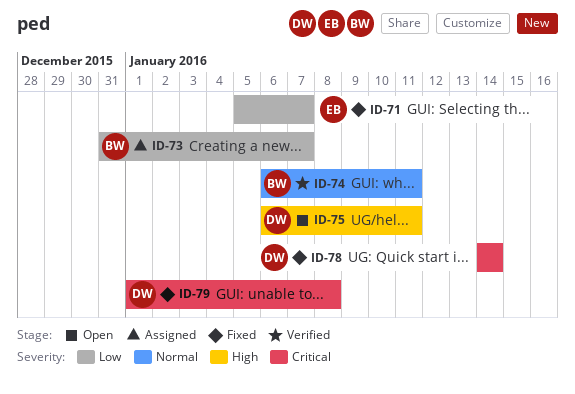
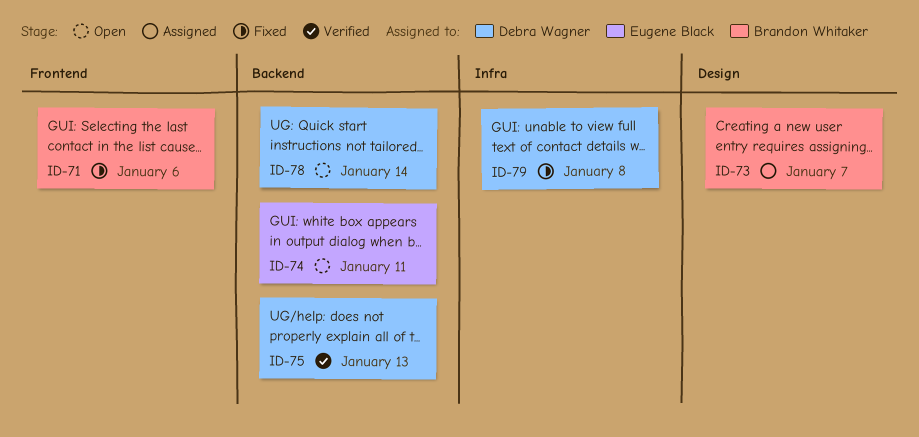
ID-71, owner: Eugene Black -> Brandon Whitaker
ID-71, due: Jan 7 -> Jan 6
ID-74, status: Verified -> Open
ID-74, owner: Brandon Whitaker -> Eugene Black
ID-75, status: Open -> Verified
ID-75, due: Jan 11 -> Jan 13
ID-78, status: Fixed -> Open

